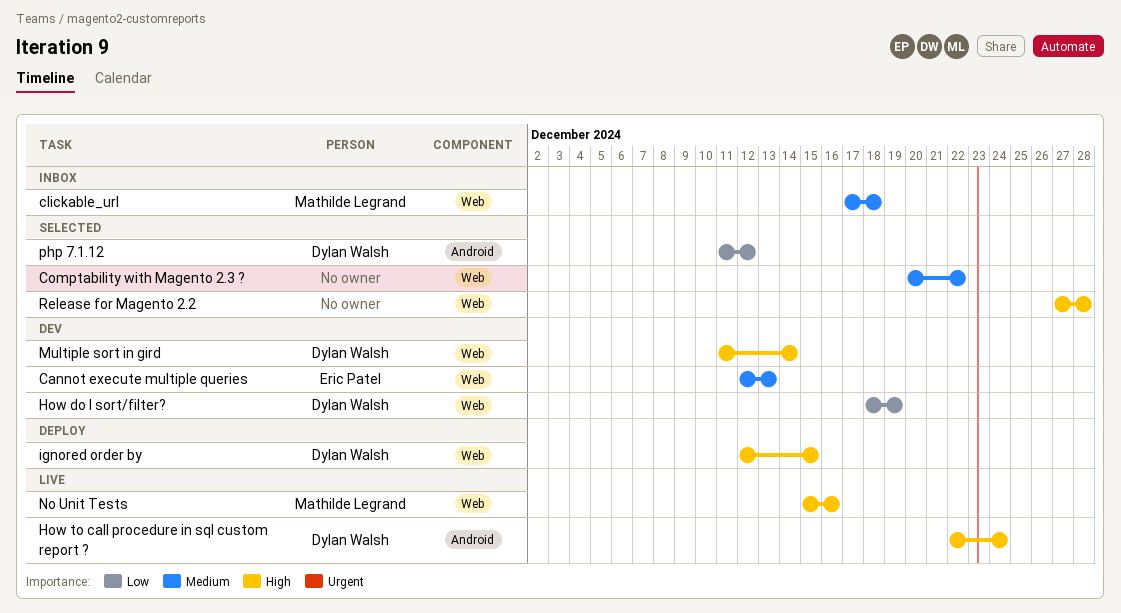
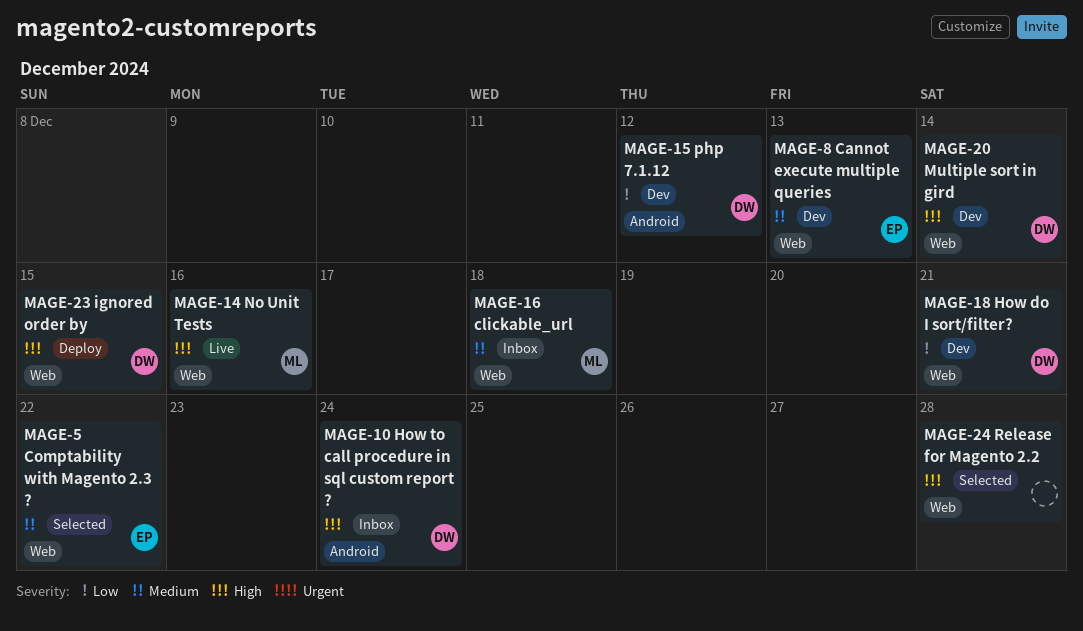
Comptability with Magento 2.3 ?, owner: none -> Eric Patel
How do I sort/filter?, due: Dec 19 -> Dec 21
How to call procedure in sql custom report ?, status: Live -> Inbox
php 7.1.12, status: Selected -> Dev

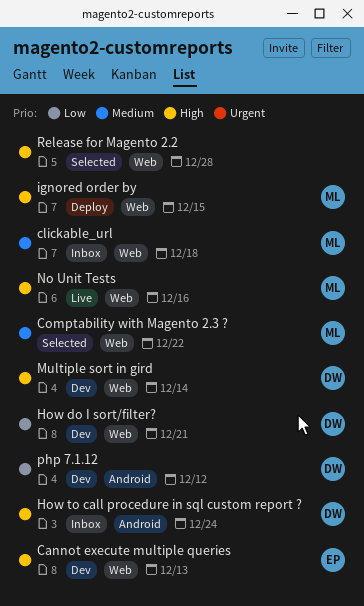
Cannot execute multiple queries, priority: Medium -> High
Comptability with Magento 2.3 ?, owner: EP -> ML
ignored order by, owner: DW -> ML

